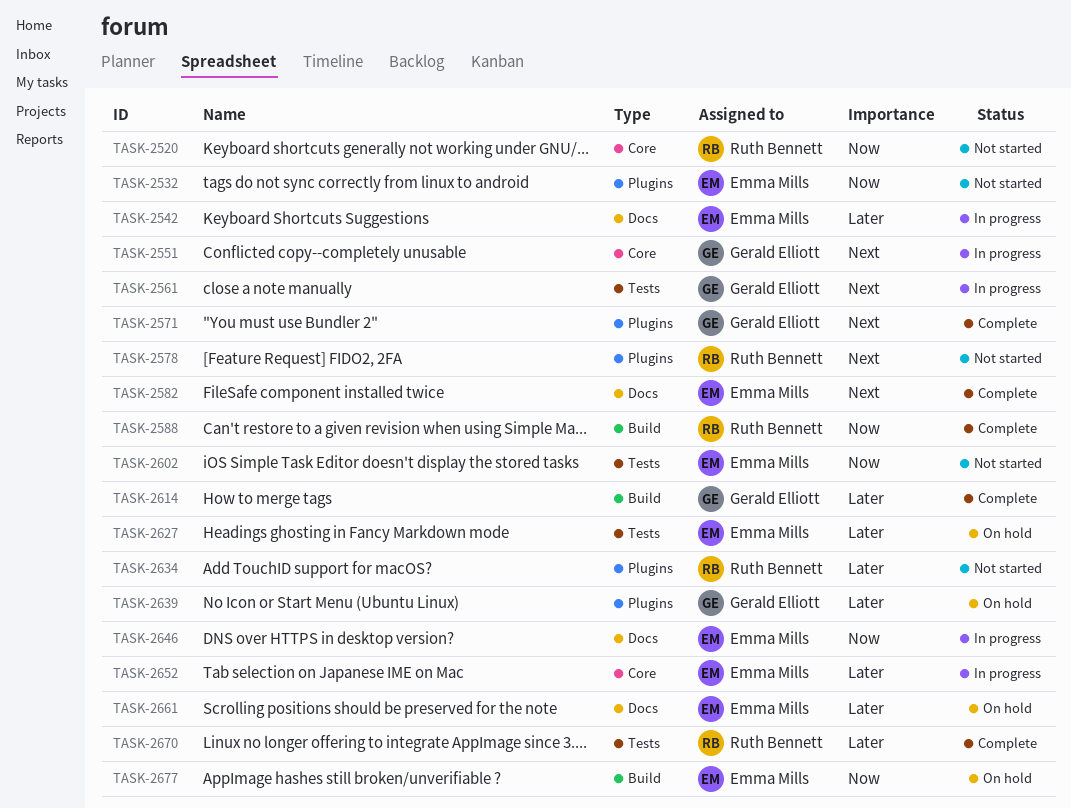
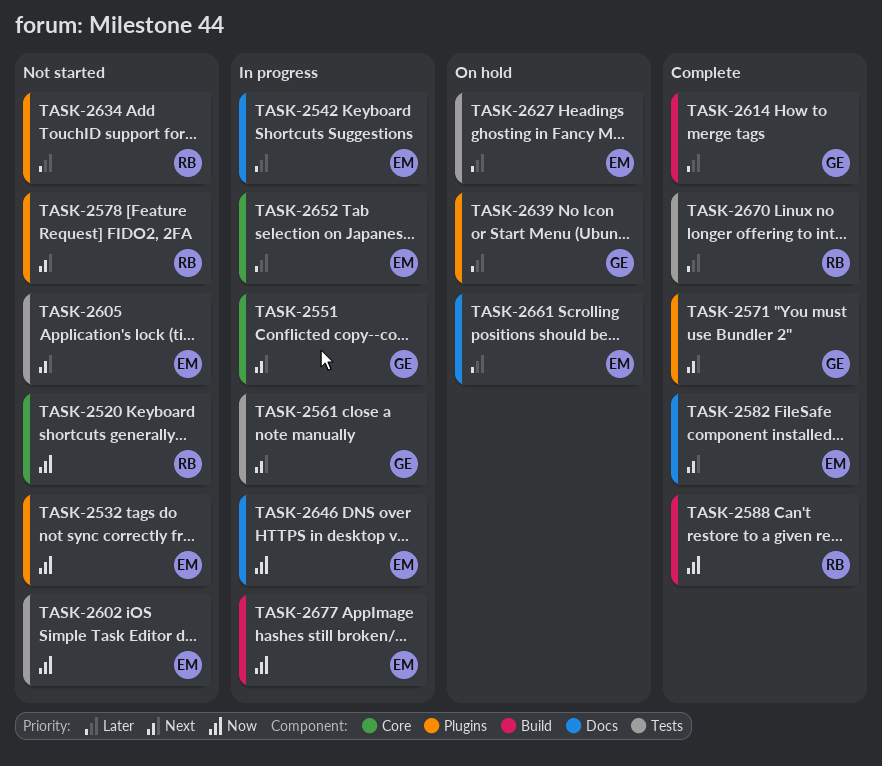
TASK-2605: none -> present
TASK-2677, status: On hold -> In progress

